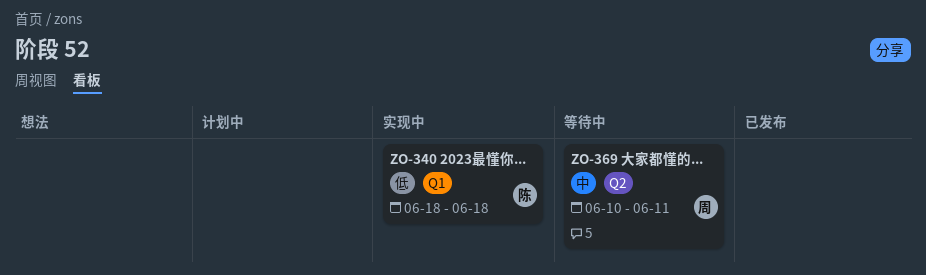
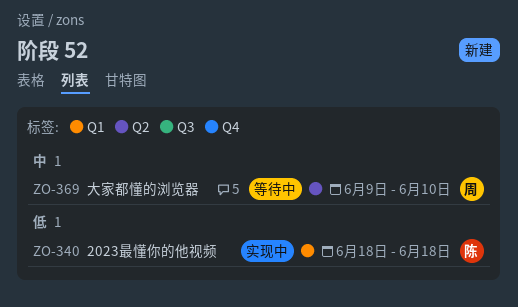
ZO-369, start: Jun 10 -> Jun 9
ZO-369, due: Jun 11 -> Jun 10

